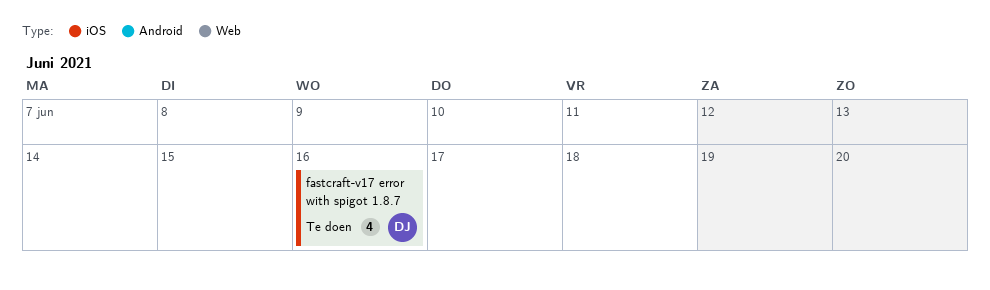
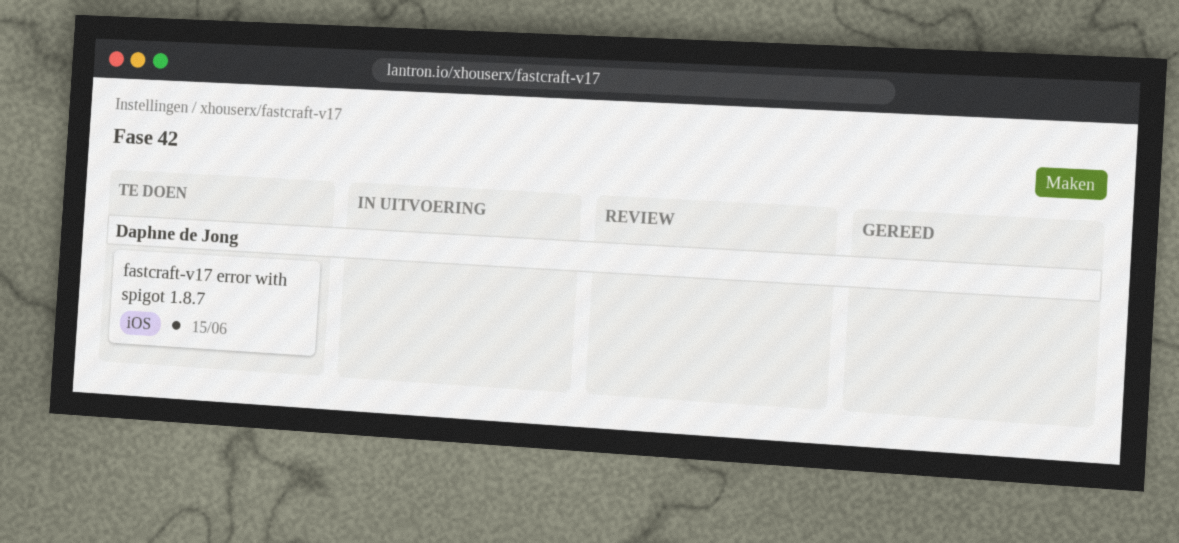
fastcraft-v17 error with spigot 1.8.7, estimate: 4 -> 1
fastcraft-v17 error with spigot 1.8.7, due: Jun 16 -> Jun 15

